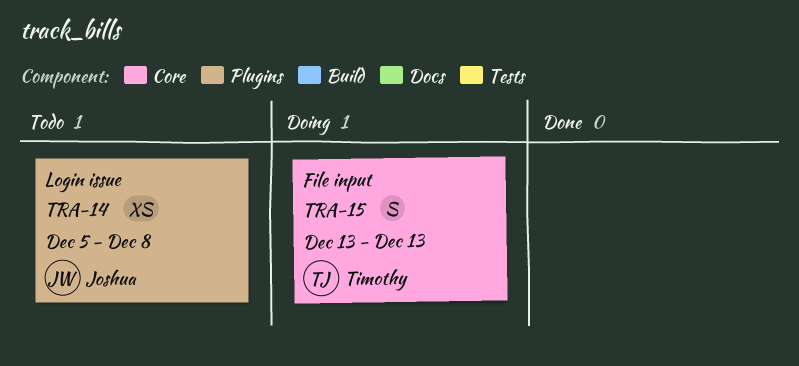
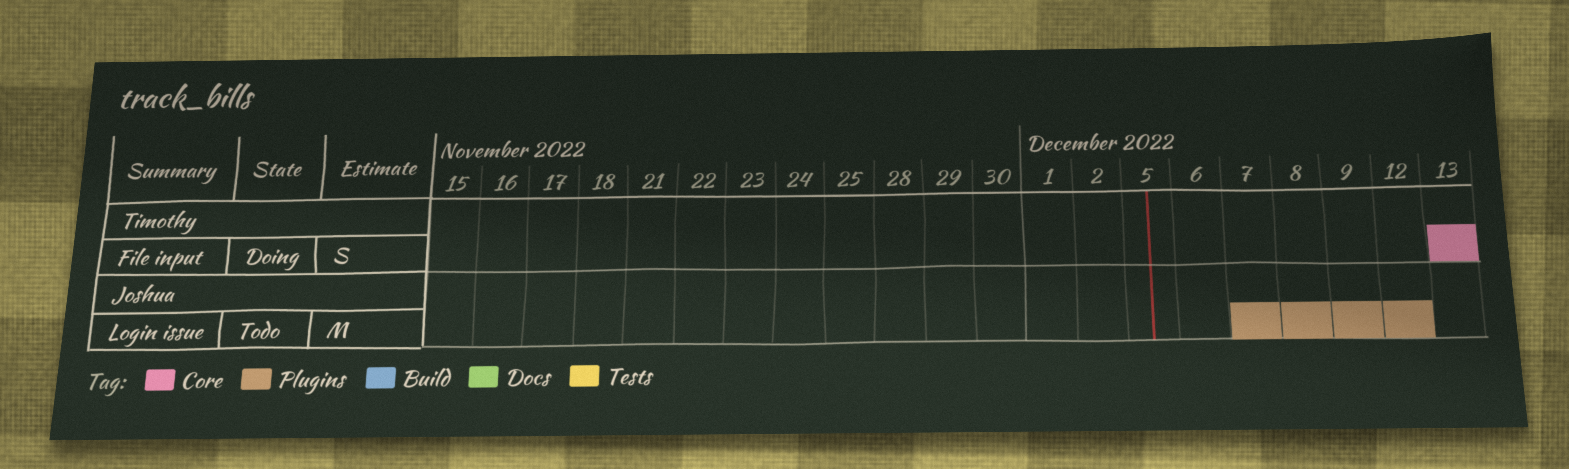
Login issue, estimate: XS -> M
Login issue, start: Dec 5 -> Dec 7
Login issue, due: Dec 8 -> Dec 12

